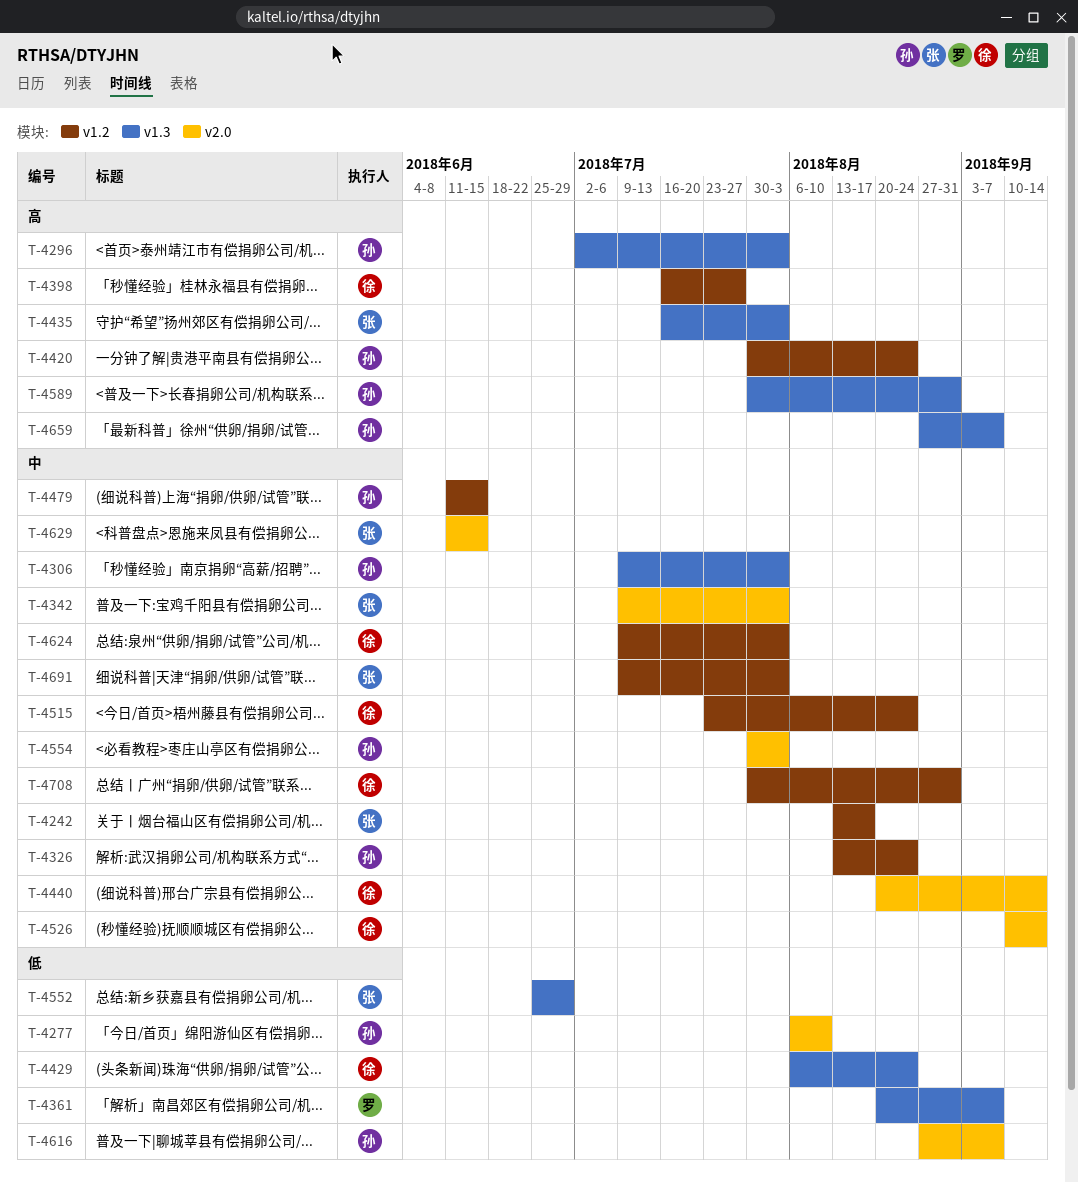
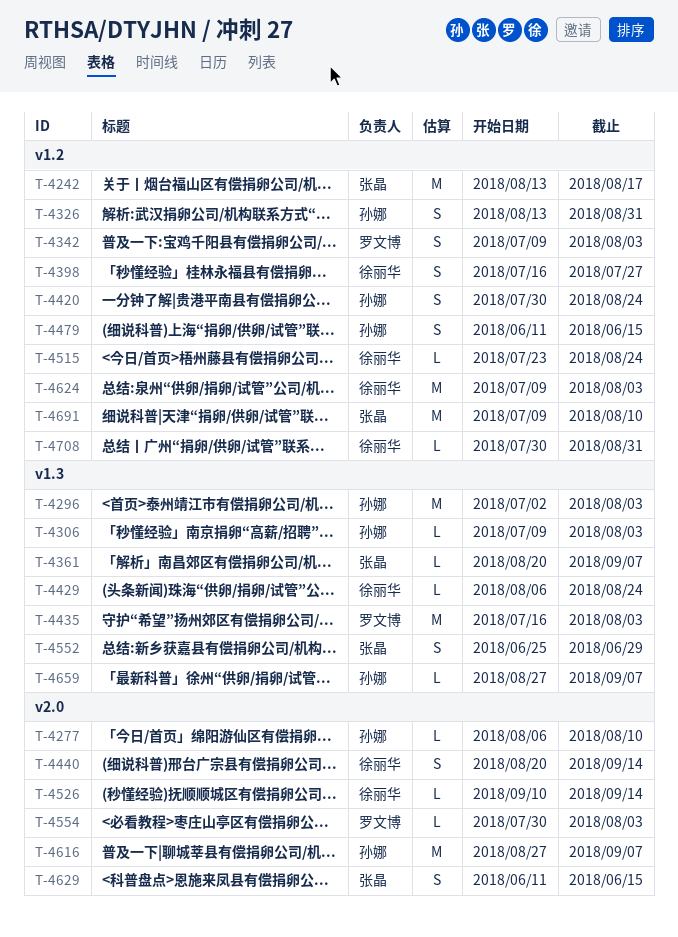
T-4326, due: Aug 24 -> Aug 31
T-4342, owner: 张晶 -> 罗文博
T-4342, label: v2.0 -> v1.2
T-4361, owner: 罗文博 -> 张晶
T-4435, owner: 张晶 -> 罗文博
T-4554, owner: 孙娜 -> 罗文博
T-4589: present -> none
T-4691, due: Aug 3 -> Aug 10

